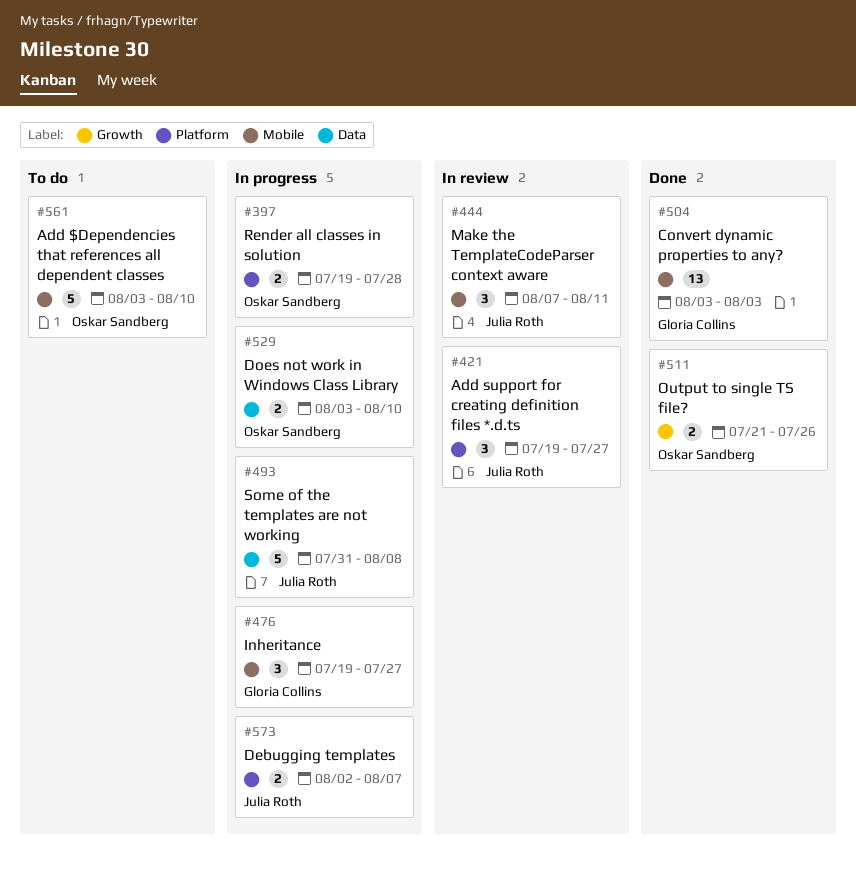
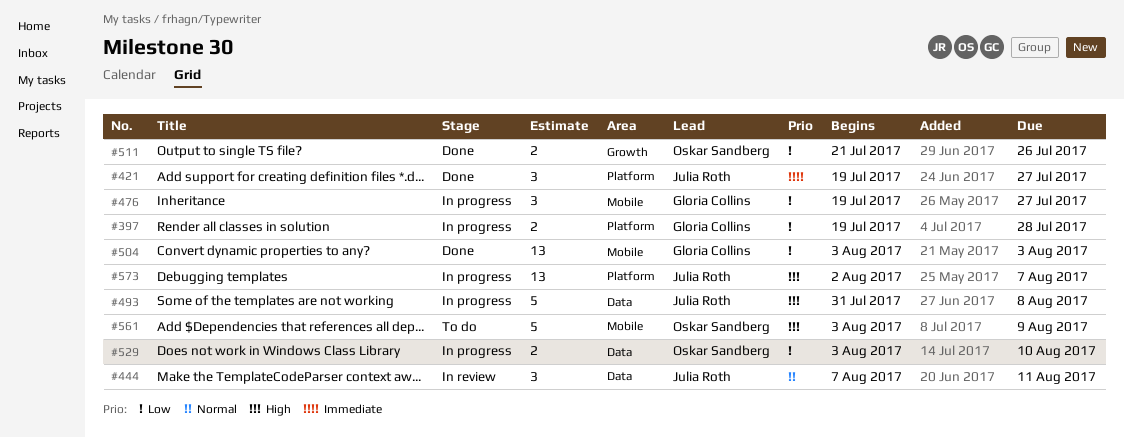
#397, owner: Oskar Sandberg -> Gloria Collins
#421, status: In review -> Done
#444, label: Mobile -> Data
#561, due: Aug 10 -> Aug 9
#573, estimate: 2 -> 13

